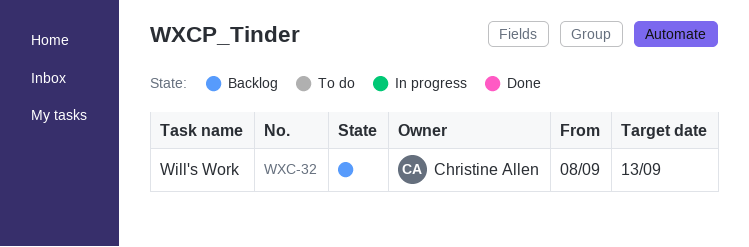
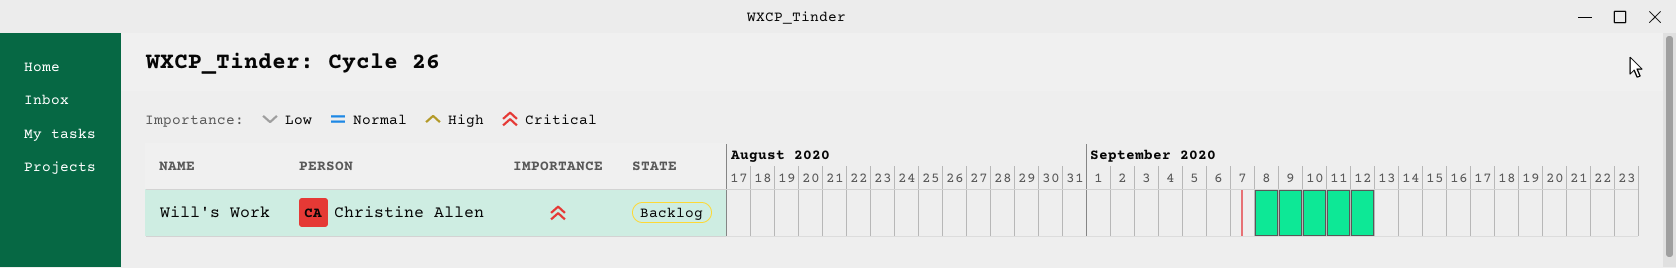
Will's Work, due: Sep 13 -> Sep 12

